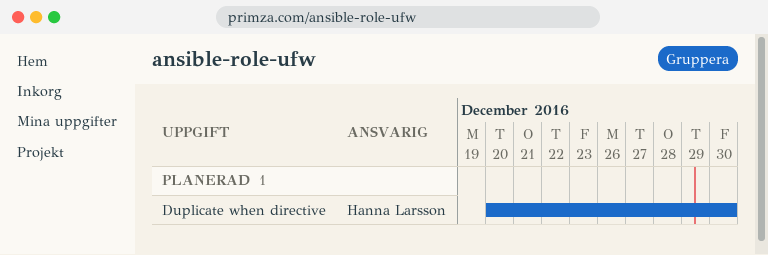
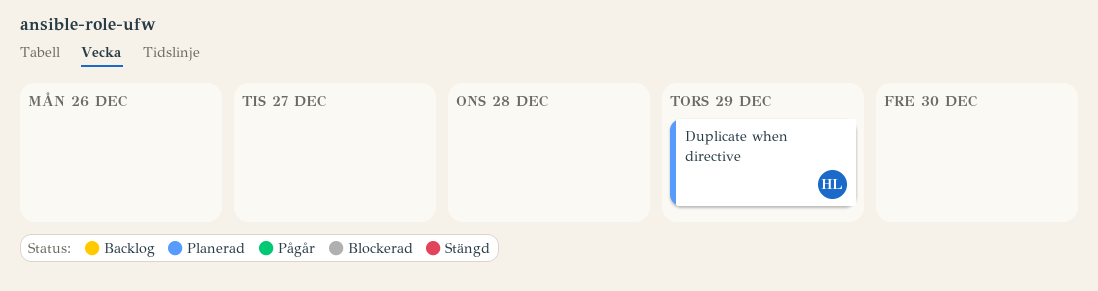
Duplicate when directive, due: Dec 30 -> Dec 29

